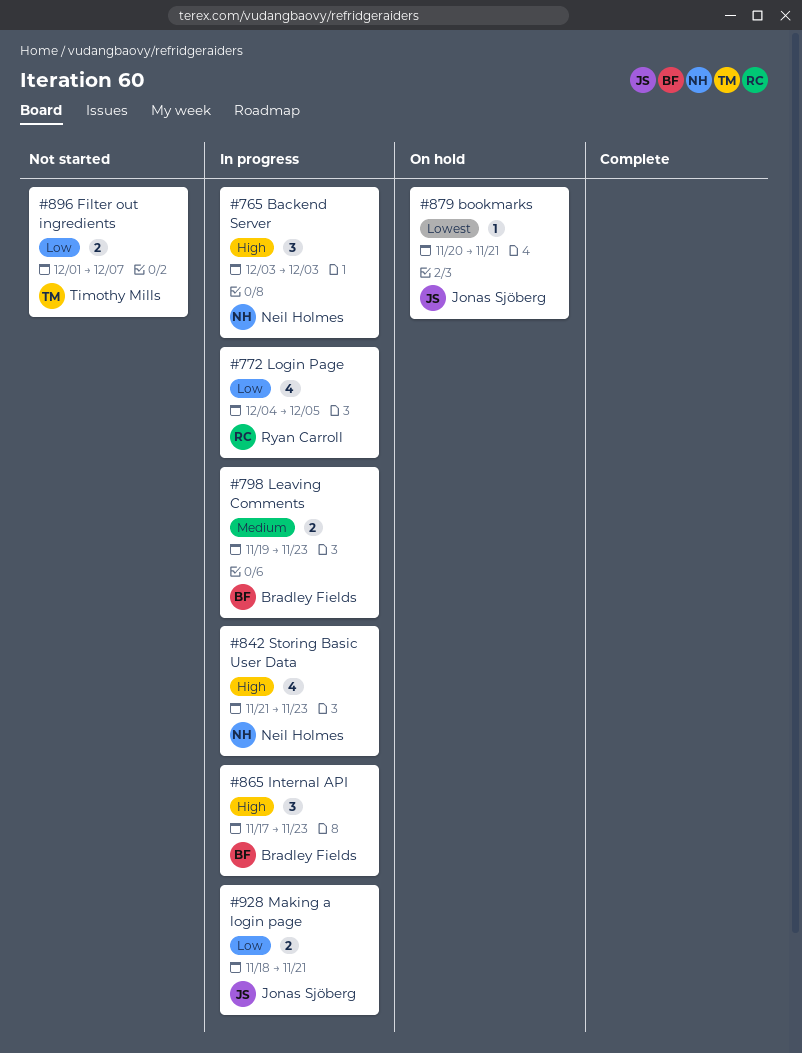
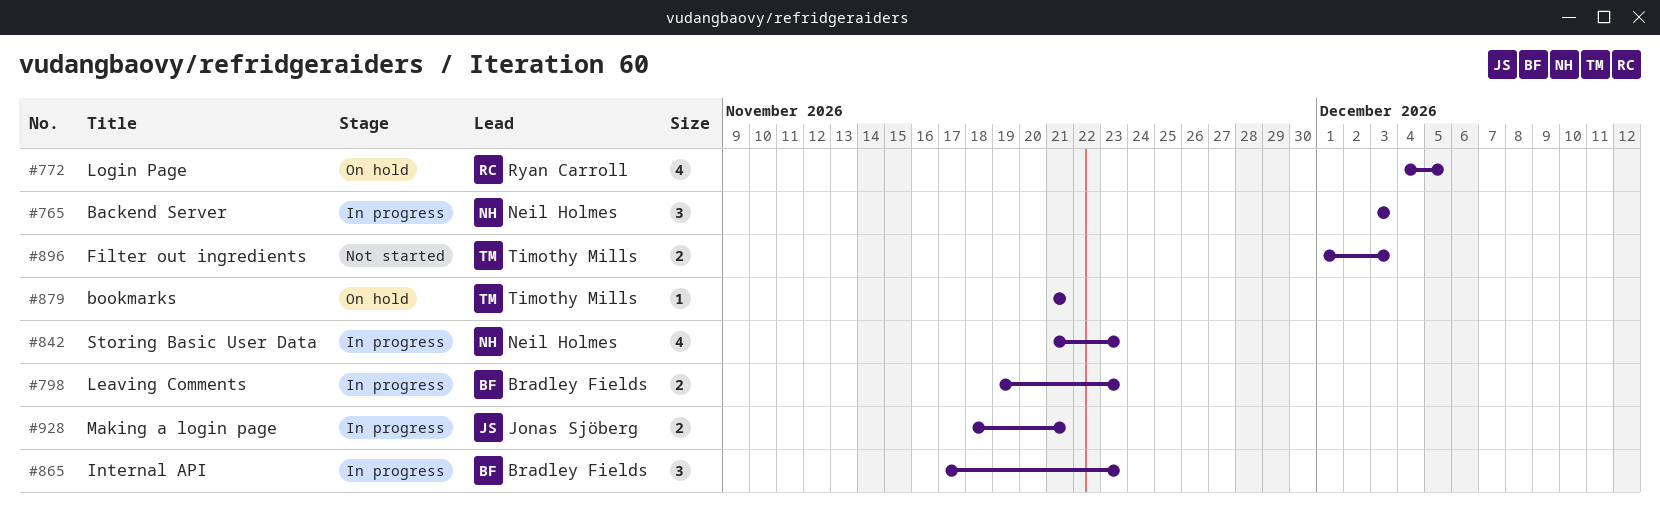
#772, status: In progress -> On hold
#879, owner: Jonas Sjöberg -> Timothy Mills
#879, start: Nov 20 -> Nov 21
#896, due: Dec 7 -> Dec 3

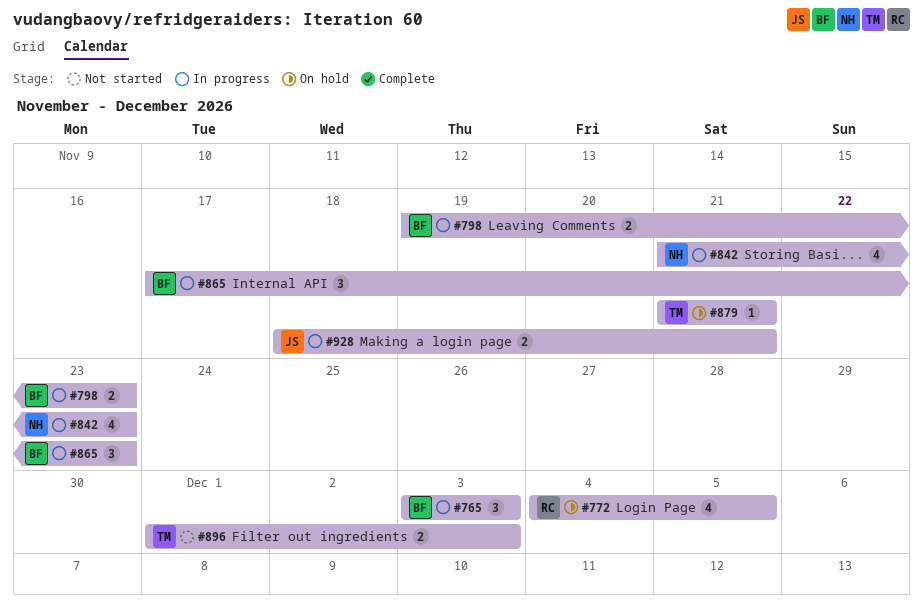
#765, owner: Neil Holmes -> Bradley Fields

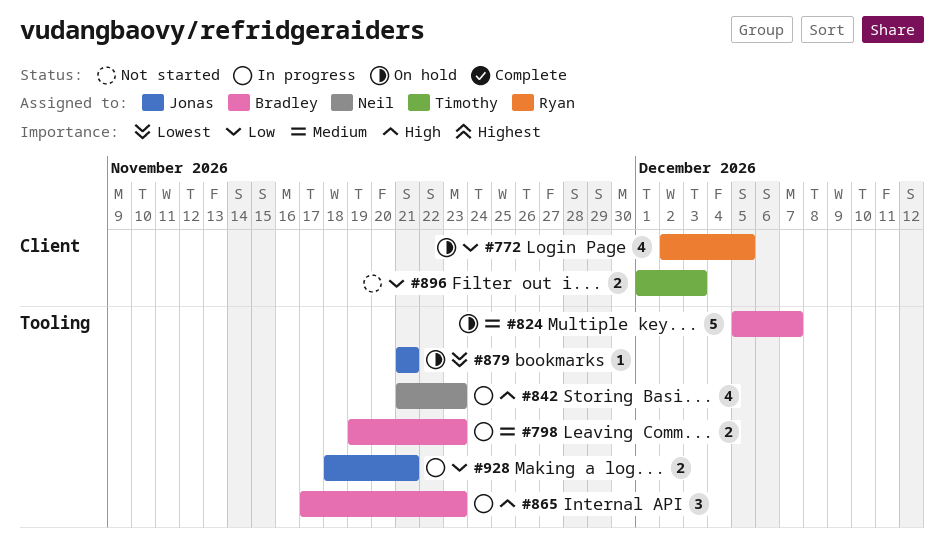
#765: present -> none
#772, start: Dec 4 -> Dec 2
#824: none -> present
#879, owner: Timothy -> Jonas

